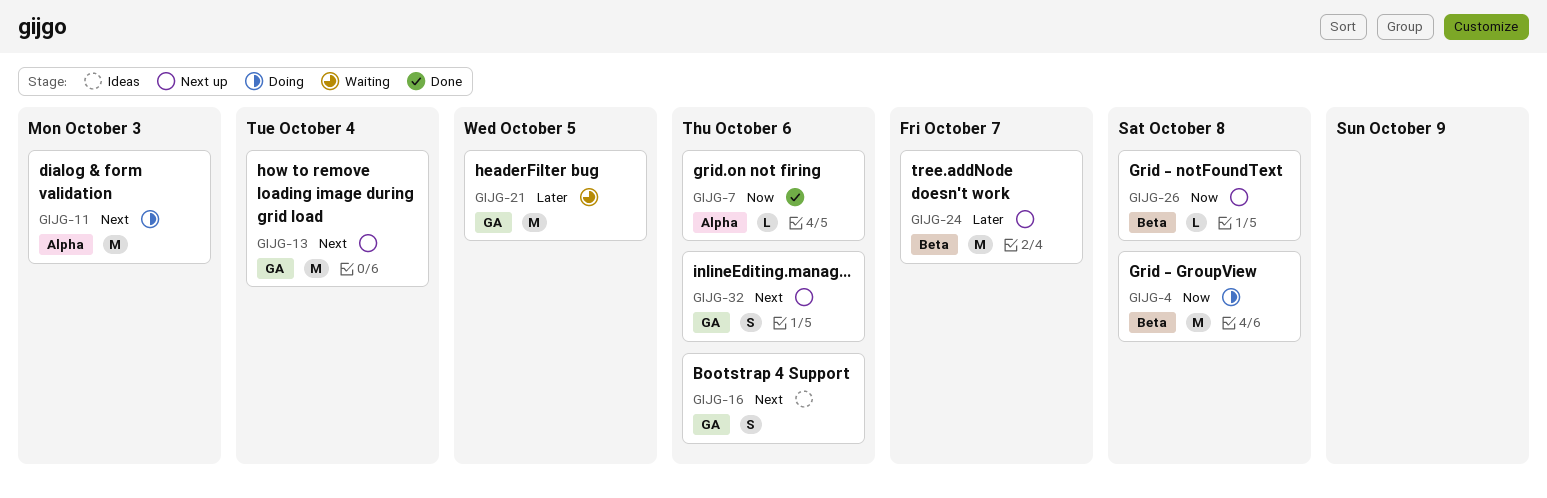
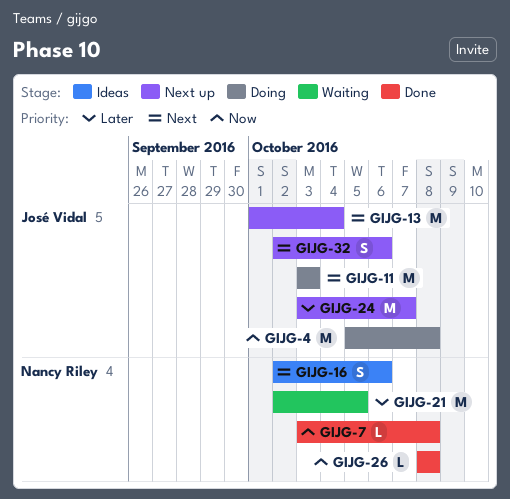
GIJG-7, due: Oct 6 -> Oct 8
GIJG-26, status: Next up -> Done

